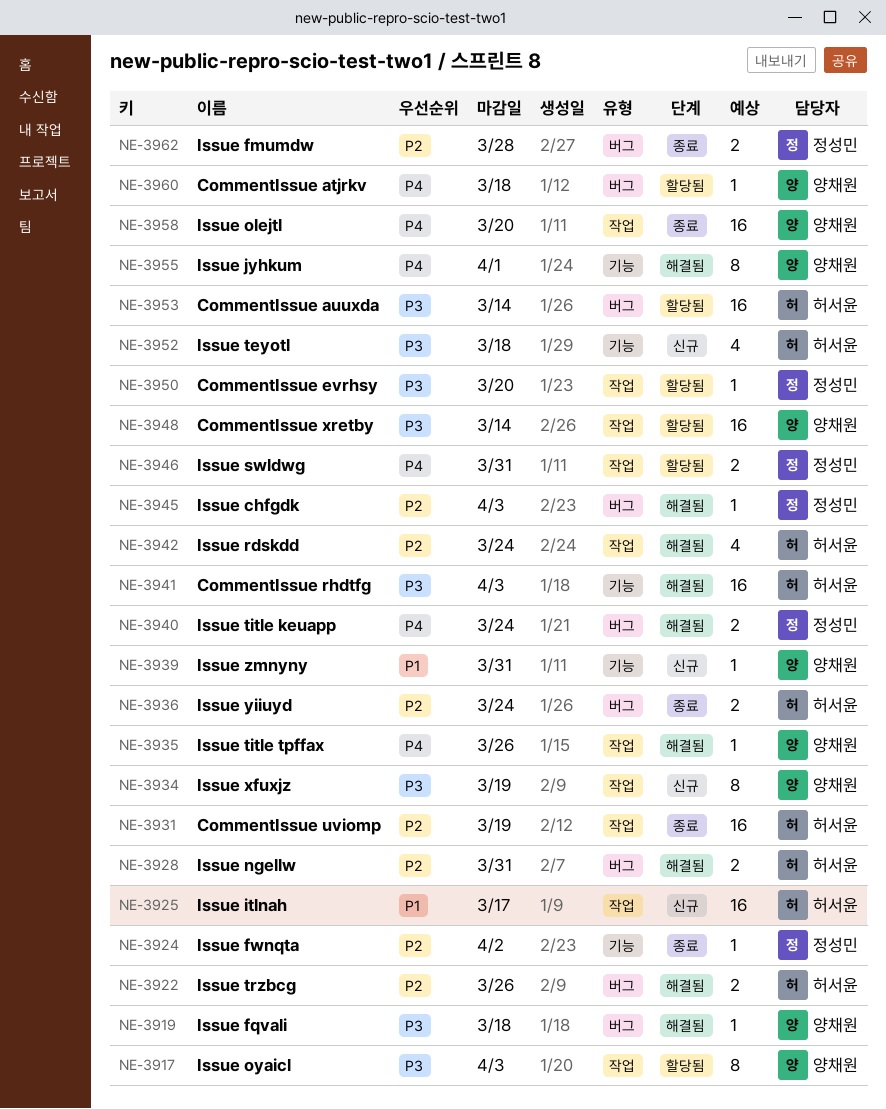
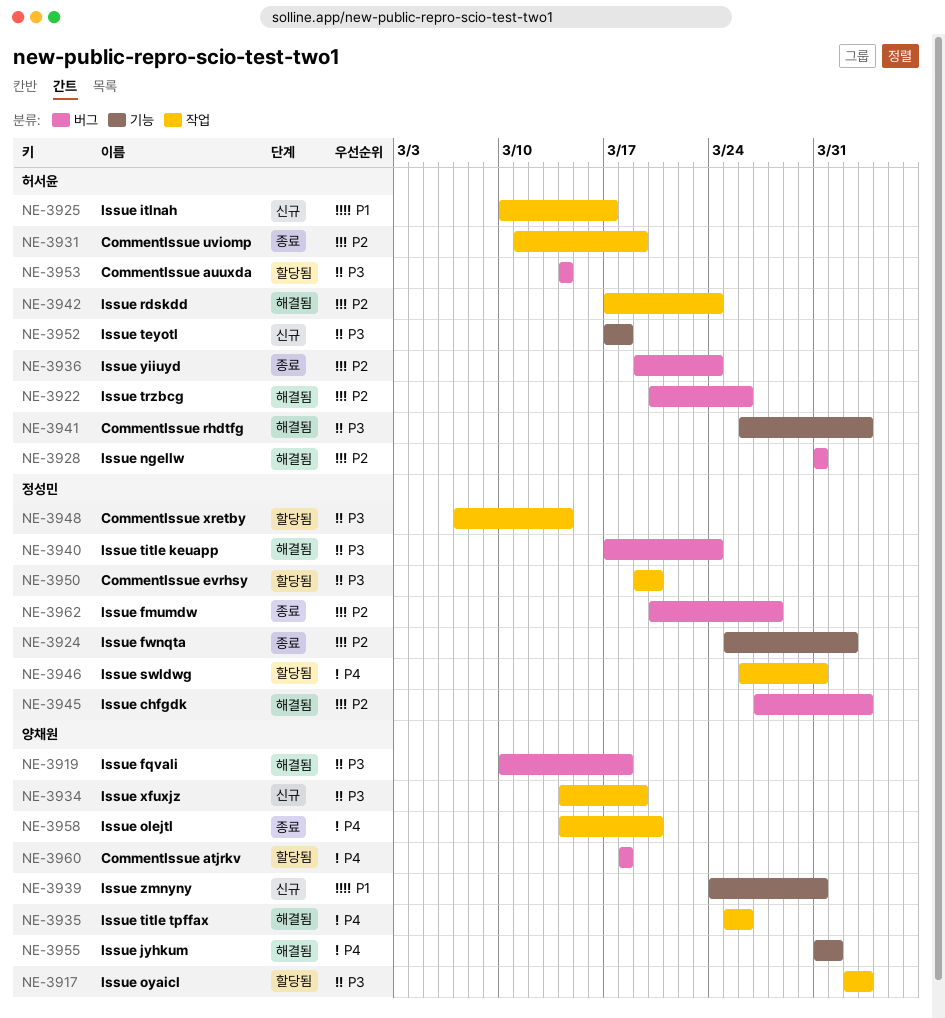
NE-3940, priority: P4 -> P3
NE-3948, owner: 양채원 -> 정성민

